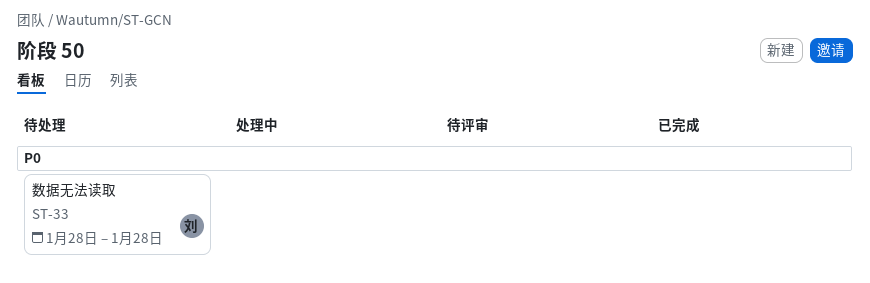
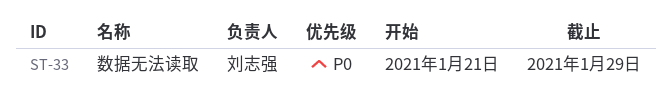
ST-33, start: Jan 28 -> Jan 21
ST-33, due: Jan 28 -> Jan 29

